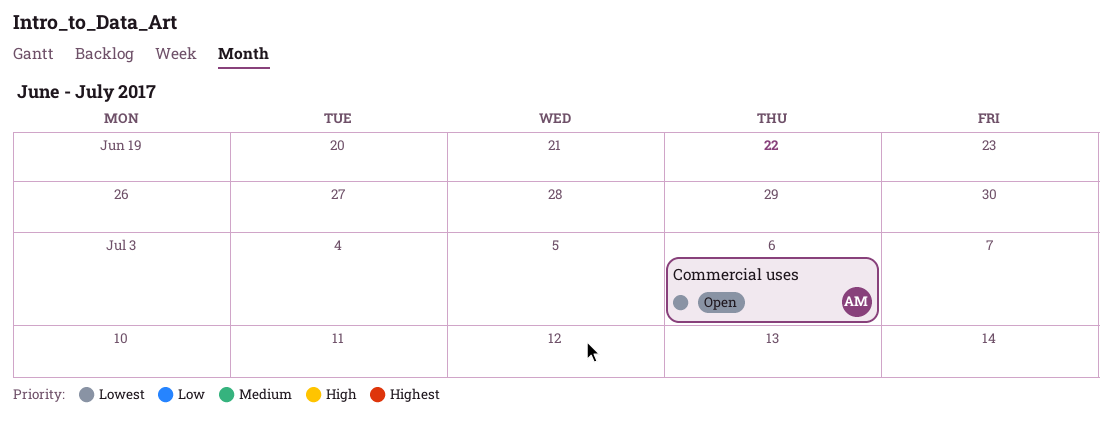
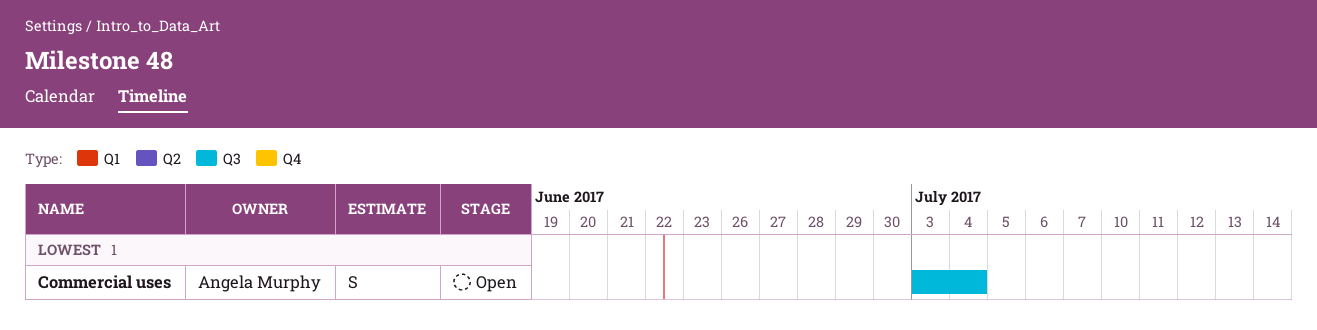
Commercial uses, due: Jul 6 -> Jul 4

